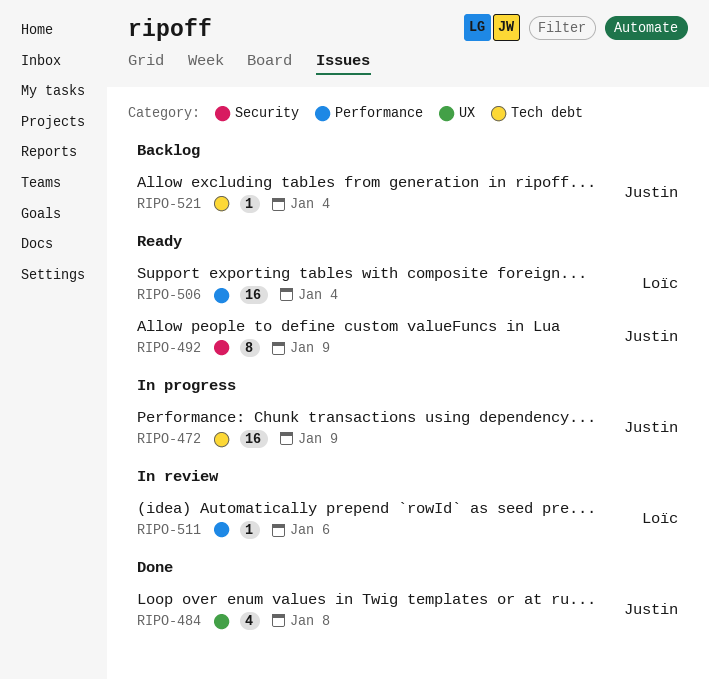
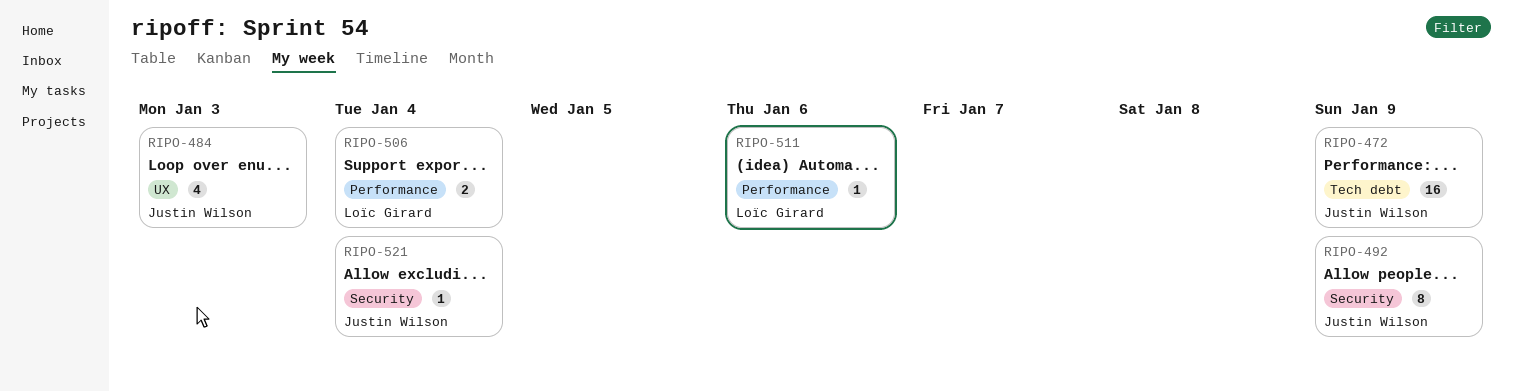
RIPO-484, due: Jan 8 -> Jan 3
RIPO-506, estimate: 16 -> 2
RIPO-521, label: Tech debt -> Security

